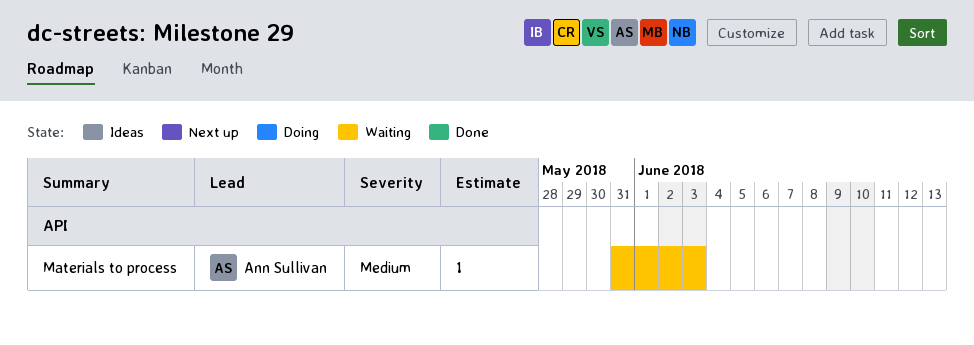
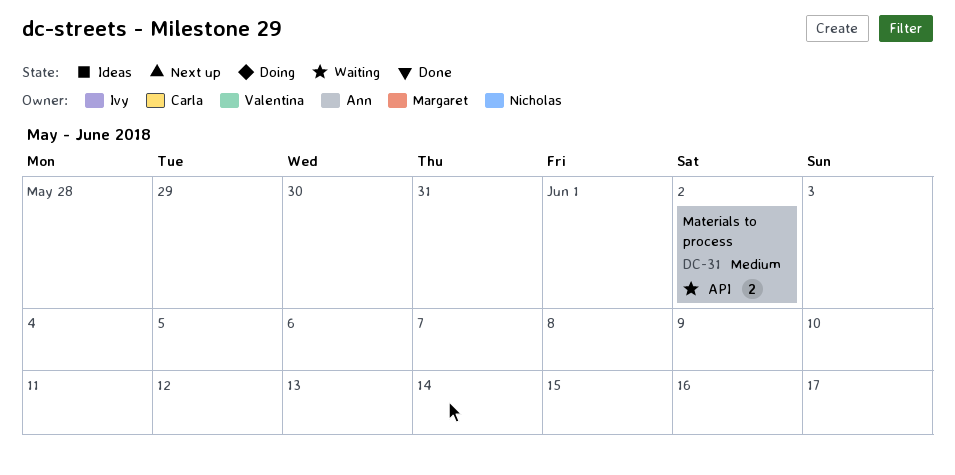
Materials to process, estimate: 1 -> 2
Materials to process, due: Jun 3 -> Jun 2

